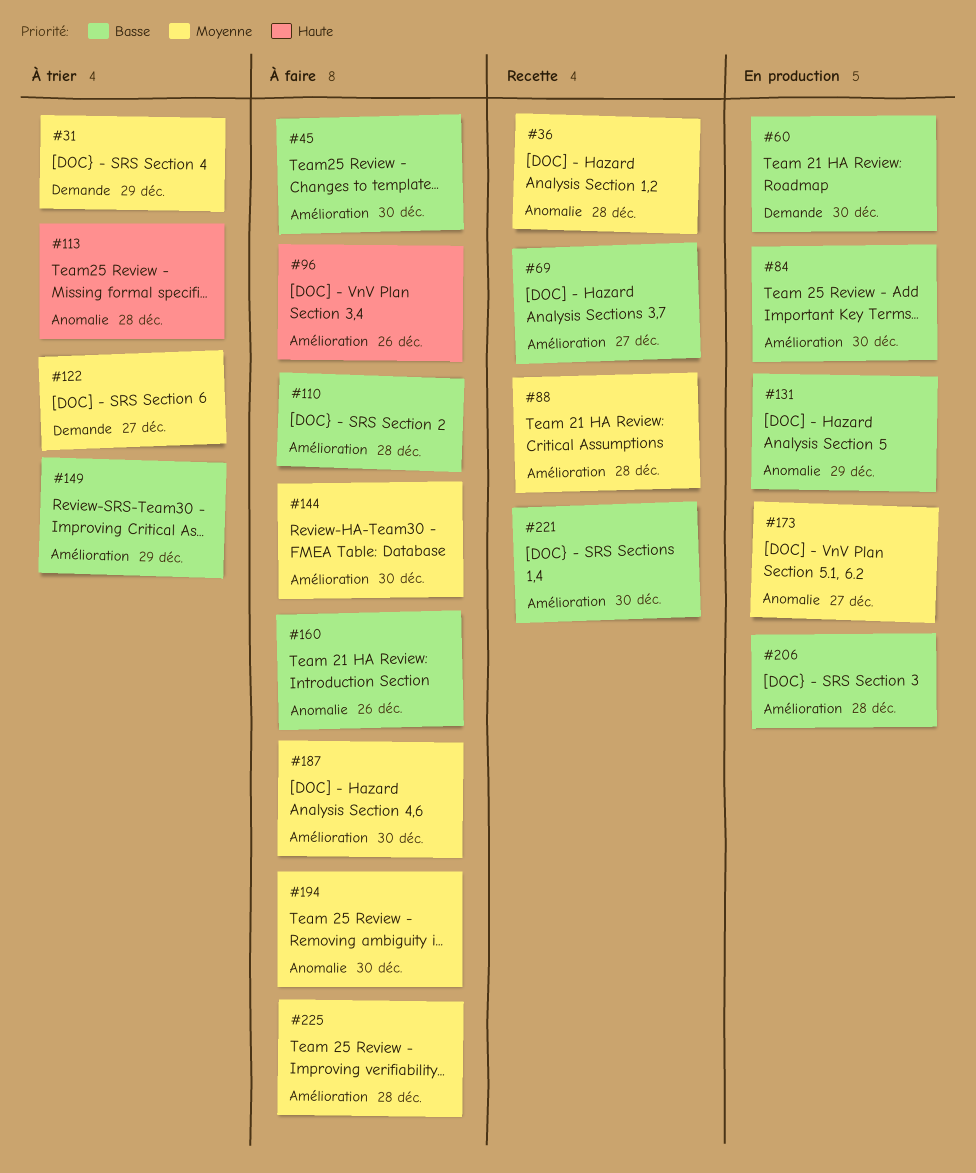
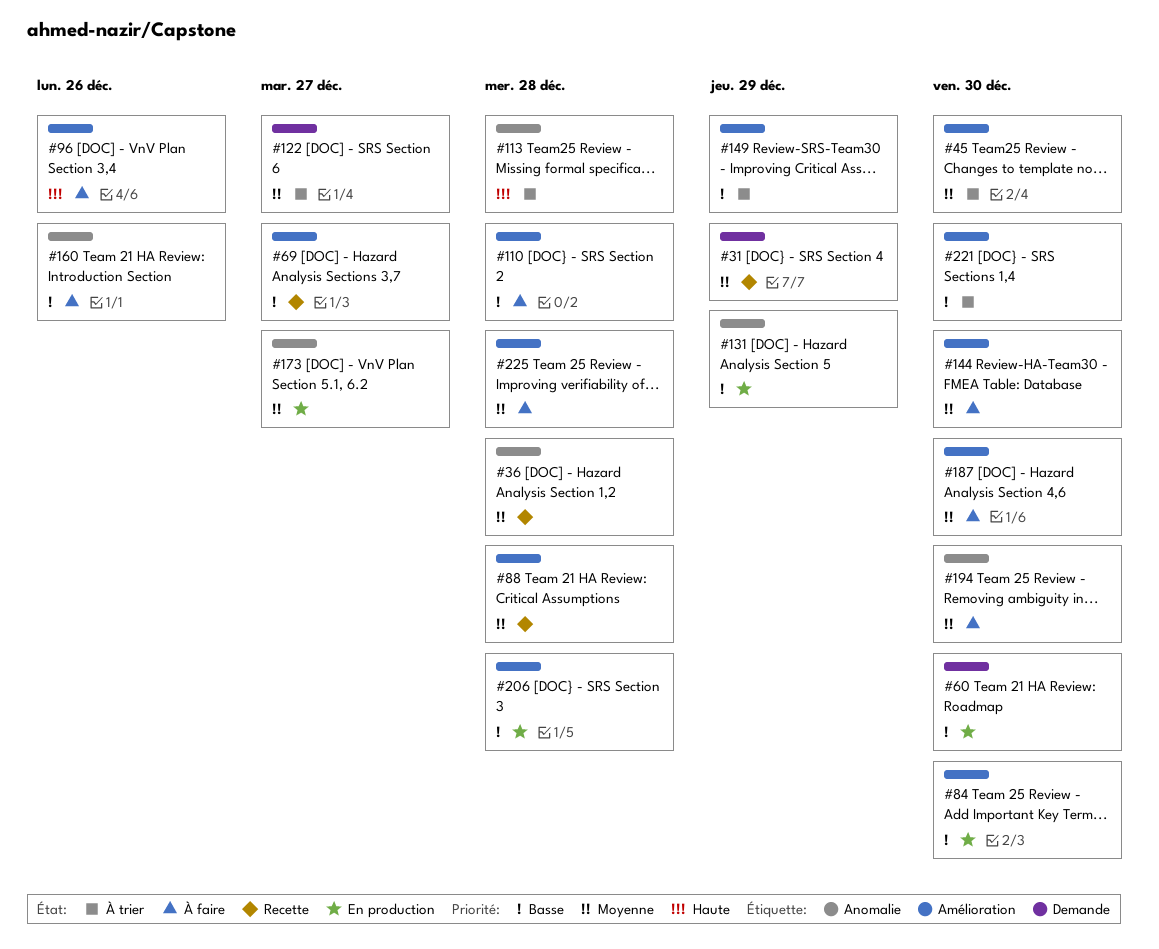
#31, status: À trier -> Recette
#45, status: À faire -> À trier
#45, priority: Basse -> Moyenne
#221, status: Recette -> À trier

